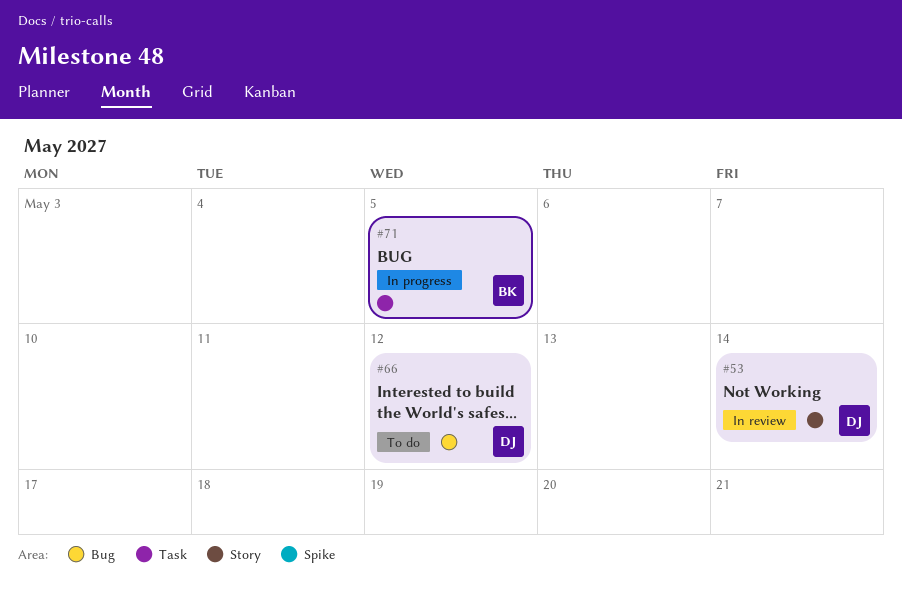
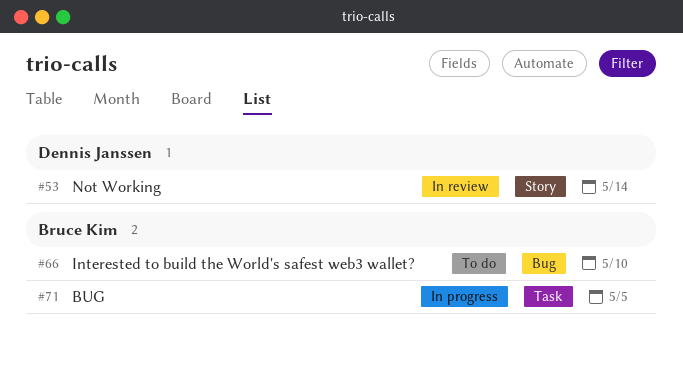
#66, owner: Dennis Janssen -> Bruce Kim
#66, due: May 12 -> May 10

